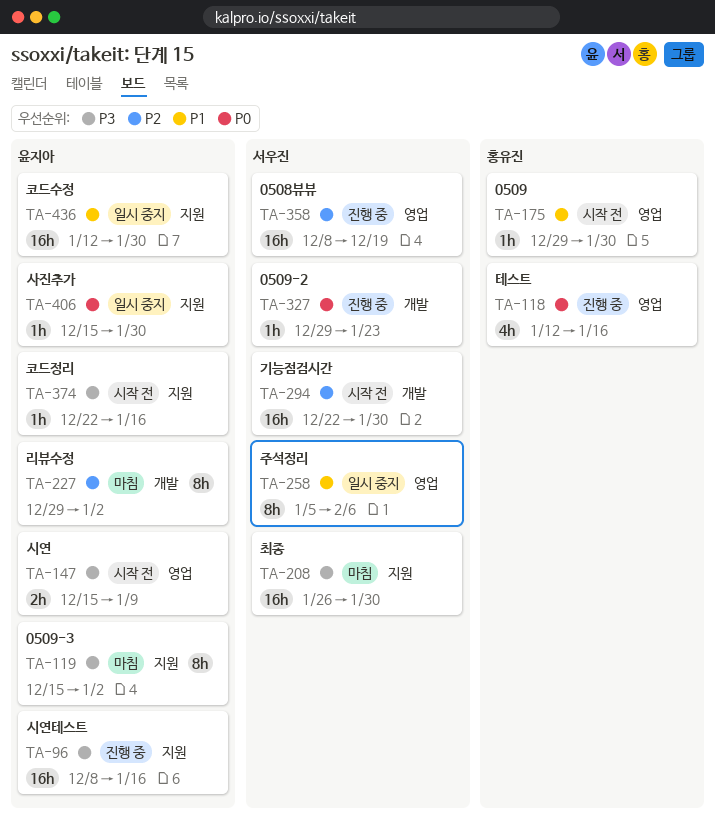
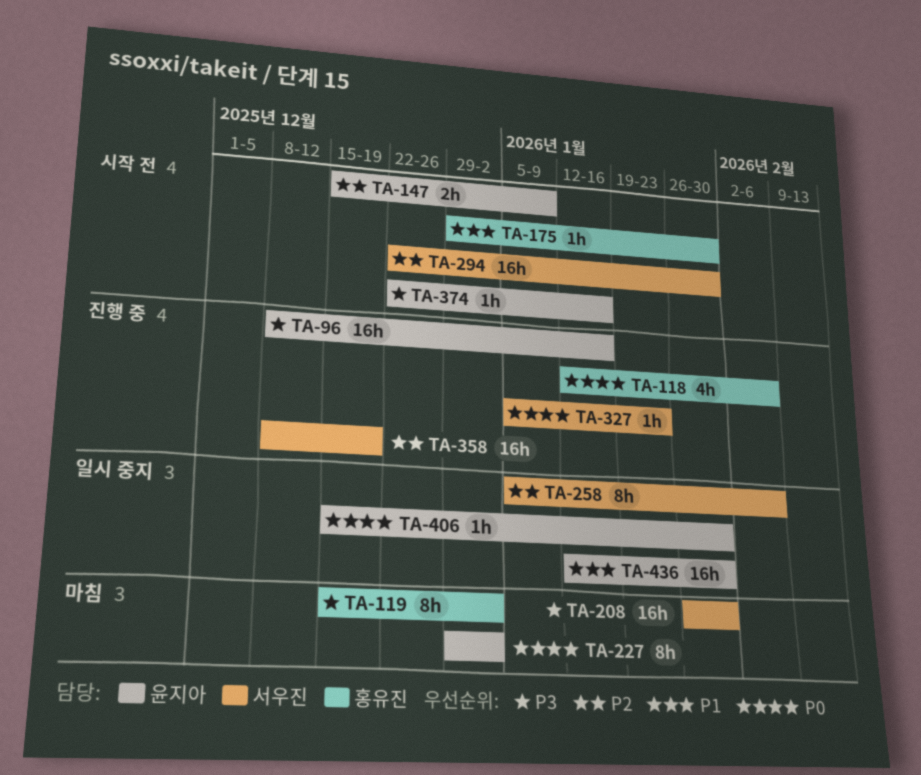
TA-118, due: Jan 16 -> Feb 6
TA-119, owner: 윤지아 -> 홍유진
TA-147, priority: P3 -> P2
TA-227, priority: P2 -> P0
TA-258, priority: P1 -> P2
TA-327, start: Dec 29 -> Jan 5

